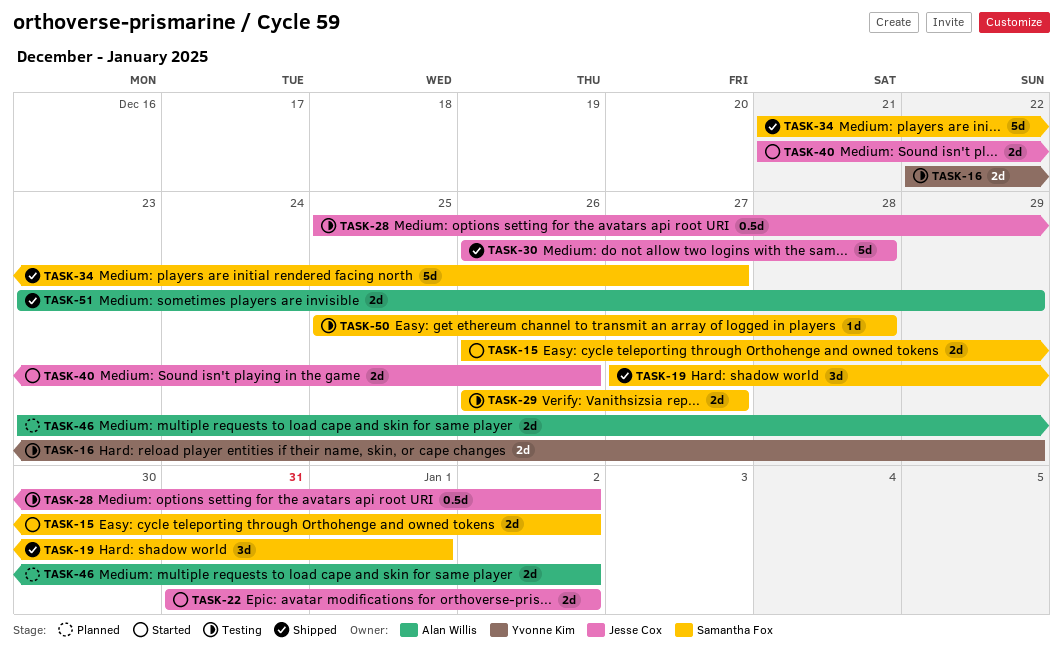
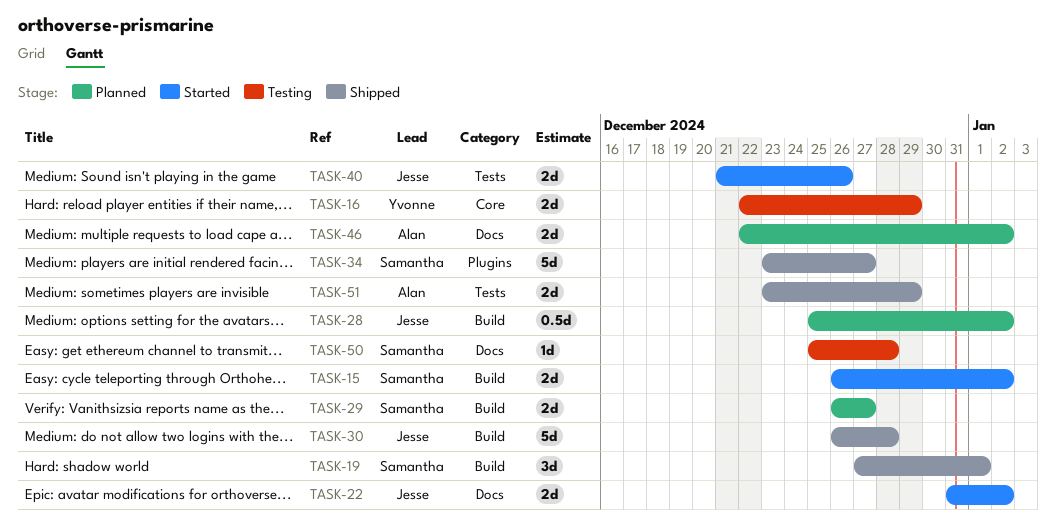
TASK-28, status: Testing -> Planned
TASK-29, status: Testing -> Planned
TASK-34, start: Dec 21 -> Dec 23
TASK-46, start: Dec 23 -> Dec 22

